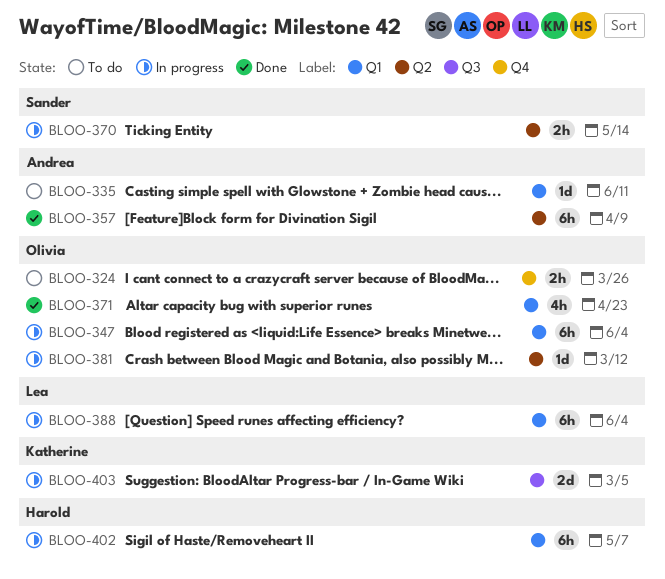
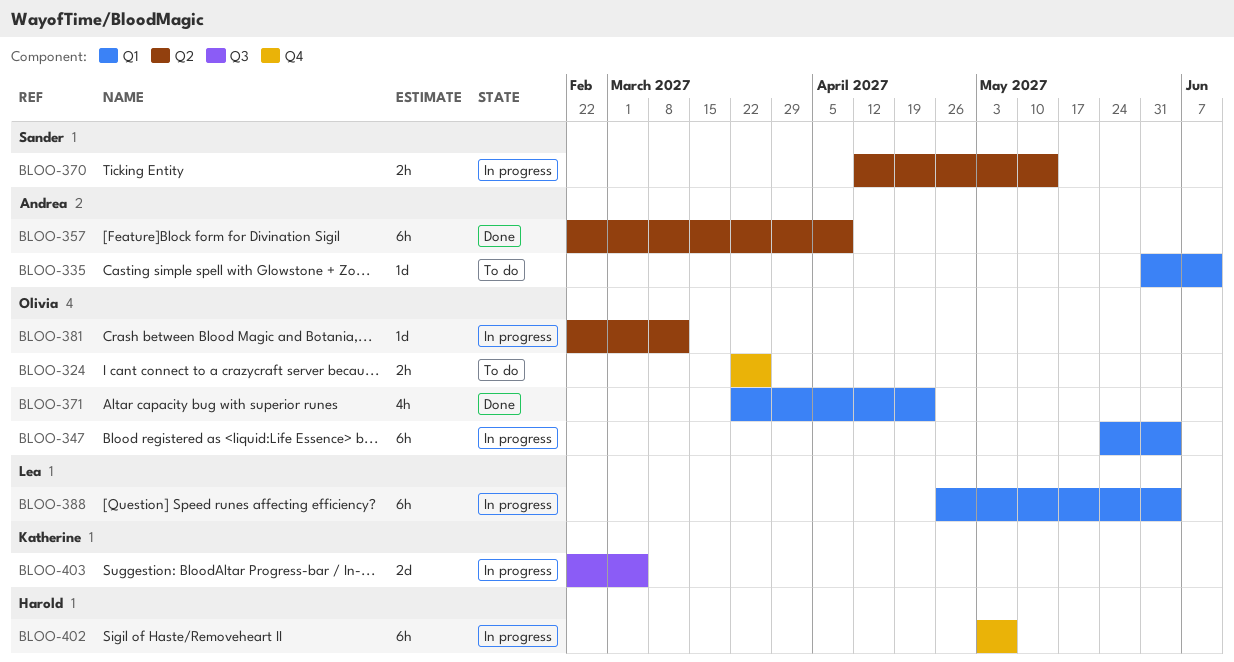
BLOO-402, label: Q1 -> Q4

